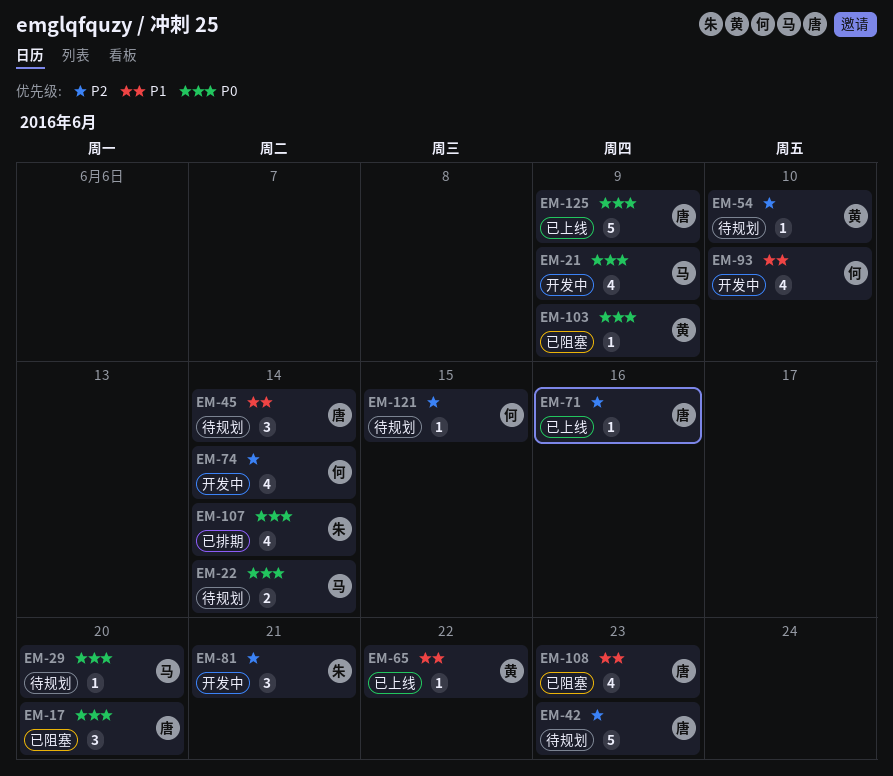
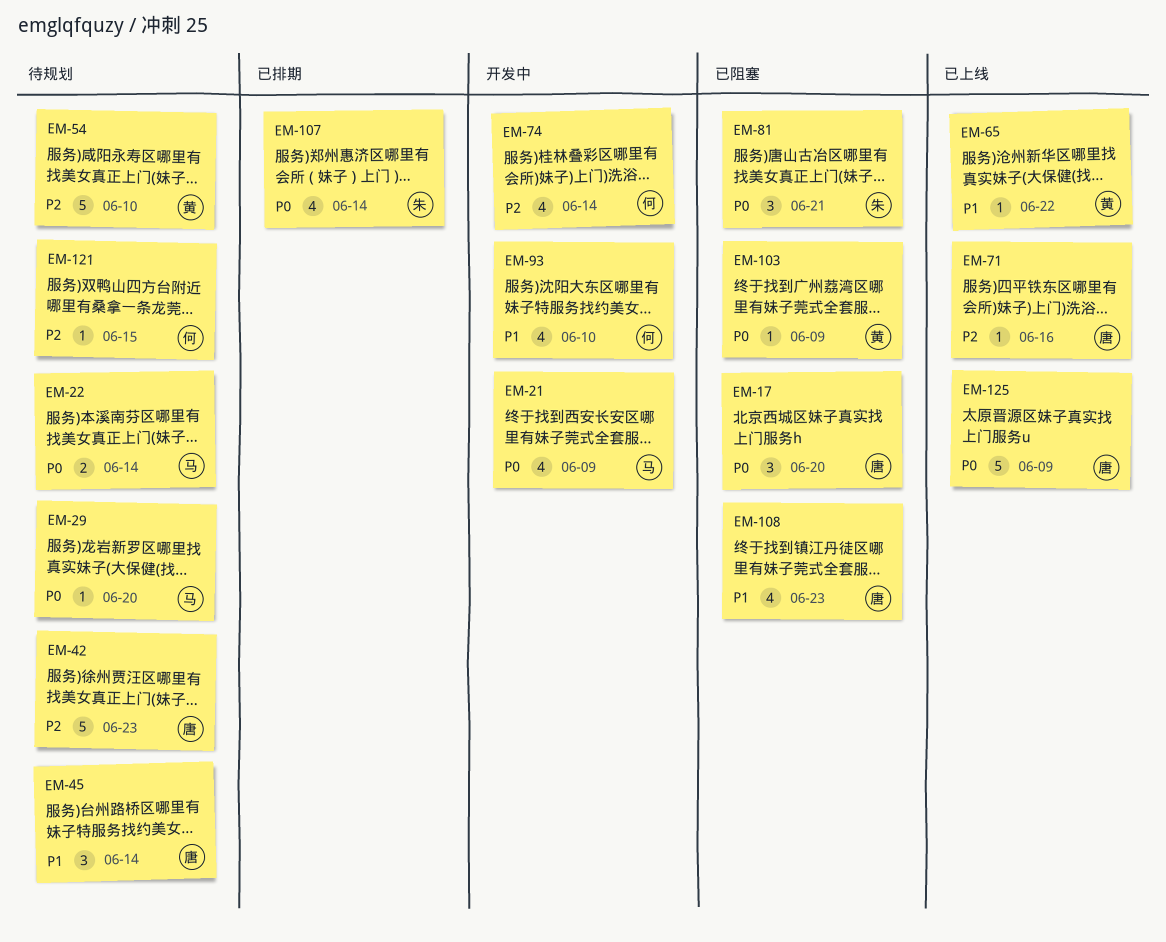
EM-54, estimate: 1 -> 5
EM-81, status: 开发中 -> 已阻塞
EM-81, priority: P2 -> P0

